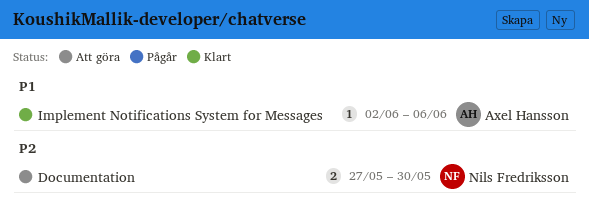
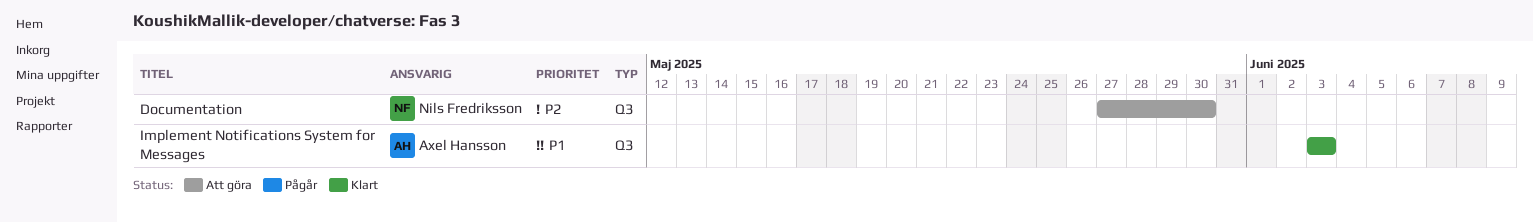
Implement Notifications System for Messages, start: Jun 2 -> Jun 3
Implement Notifications System for Messages, due: Jun 6 -> Jun 3

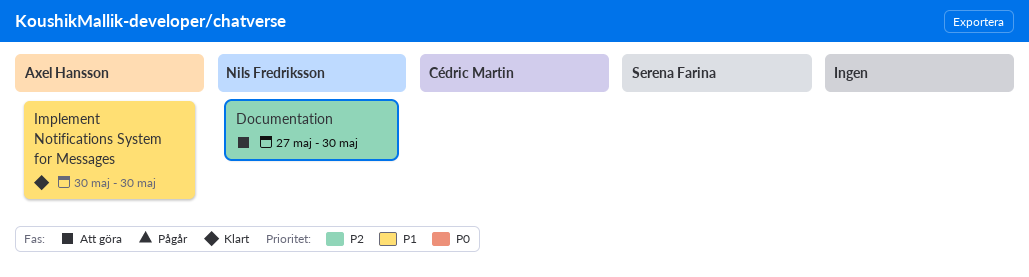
Implement Notifications System for Messages, start: Jun 3 -> May 30
Implement Notifications System for Messages, due: Jun 3 -> May 30

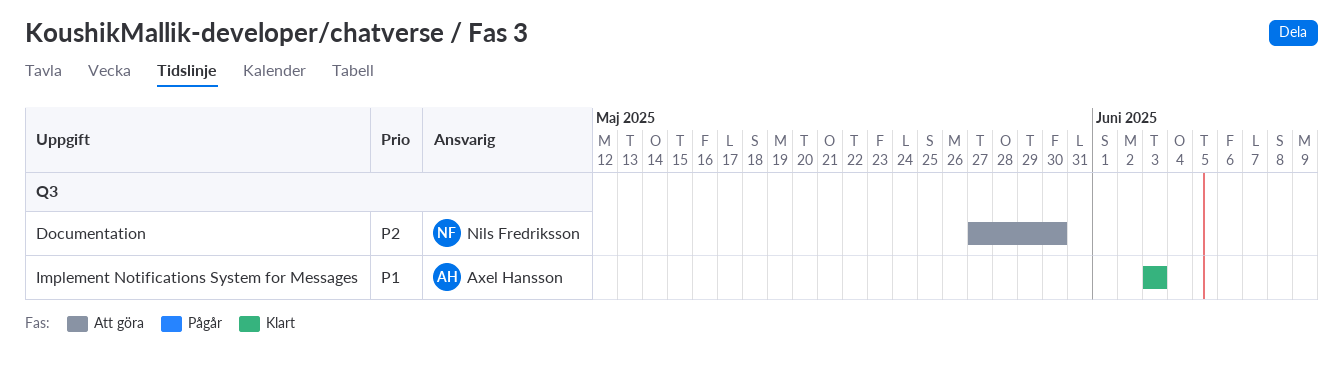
Implement Notifications System for Messages, start: May 30 -> Jun 3
Implement Notifications System for Messages, due: May 30 -> Jun 3

